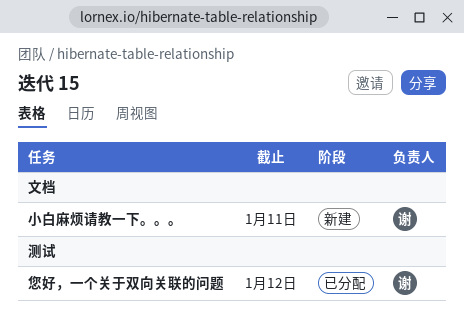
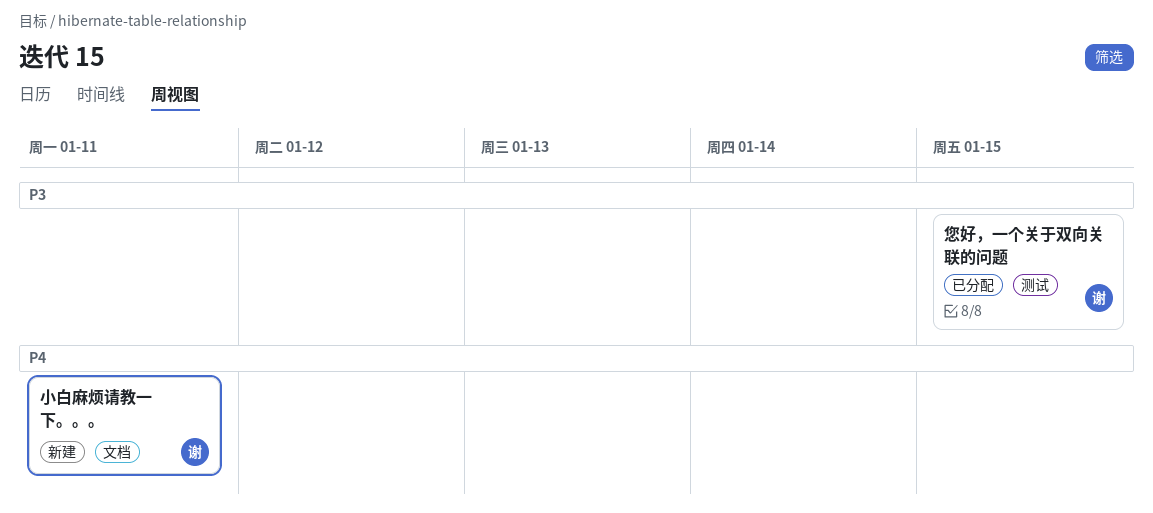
您好，一个关于双向关联的问题, due: Jan 12 -> Jan 15

